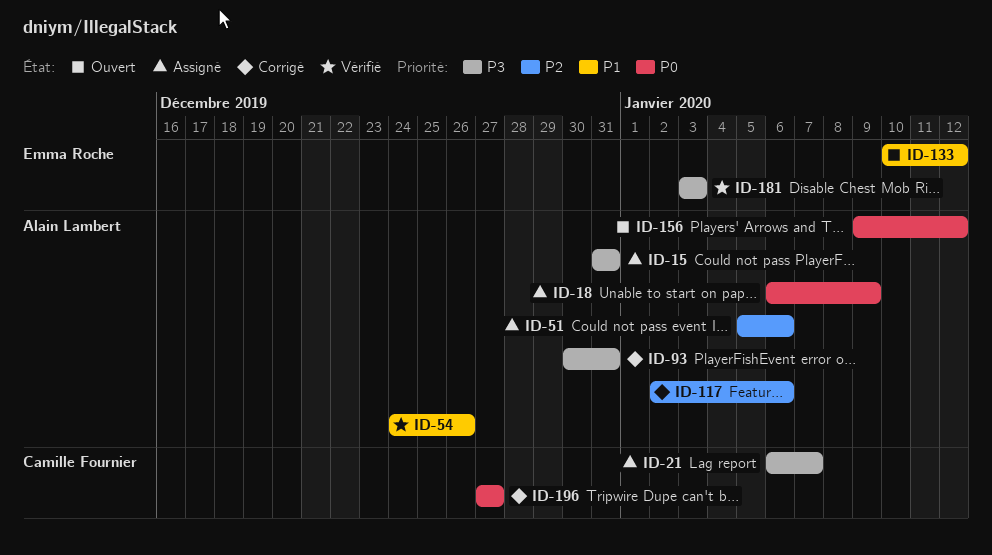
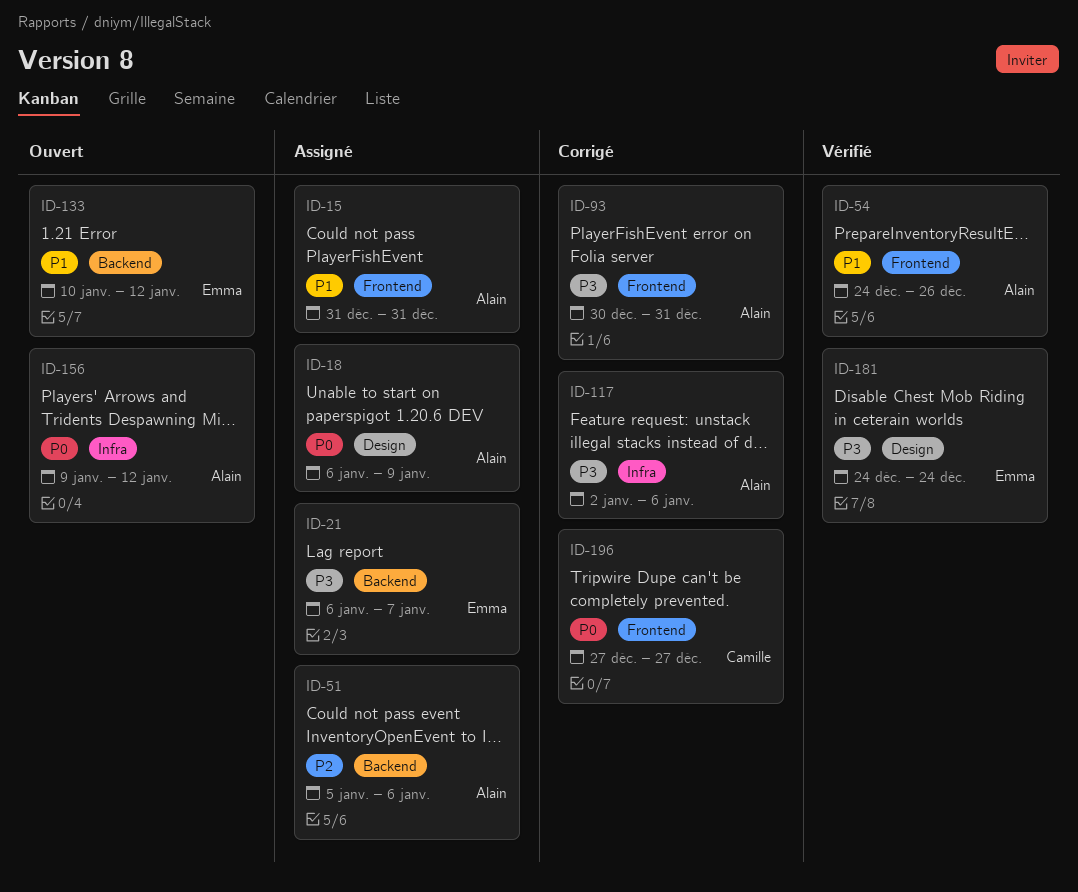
ID-15, priority: P3 -> P1
ID-21, owner: Camille Fournier -> Emma Roche
ID-117, priority: P2 -> P3
ID-181, start: Jan 3 -> Dec 24
ID-181, due: Jan 3 -> Dec 24

